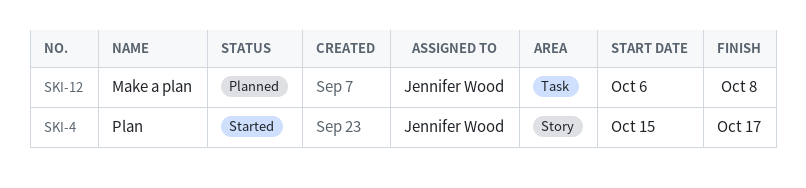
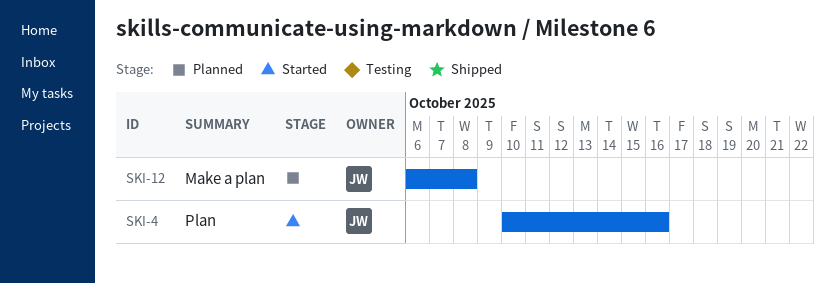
SKI-4, start: Oct 15 -> Oct 10
SKI-4, due: Oct 17 -> Oct 16

